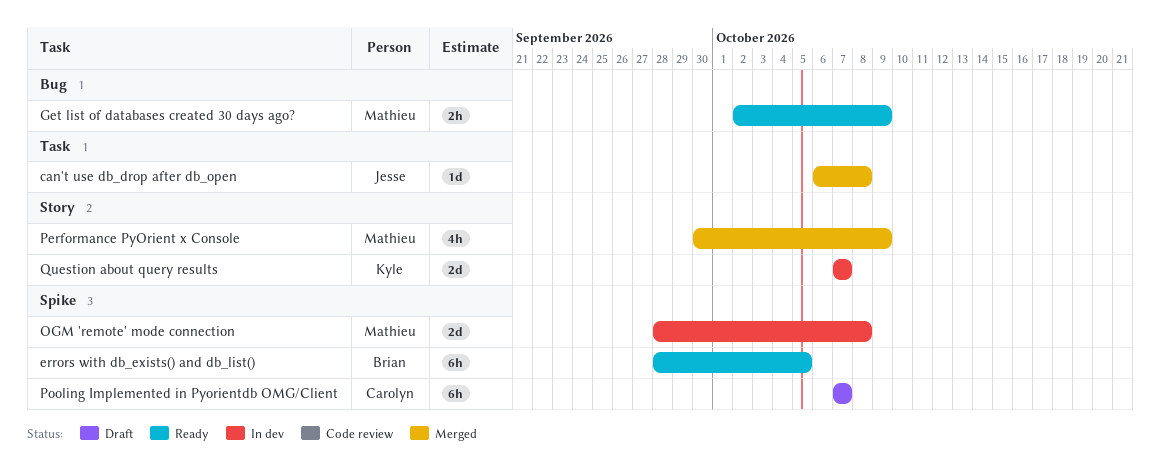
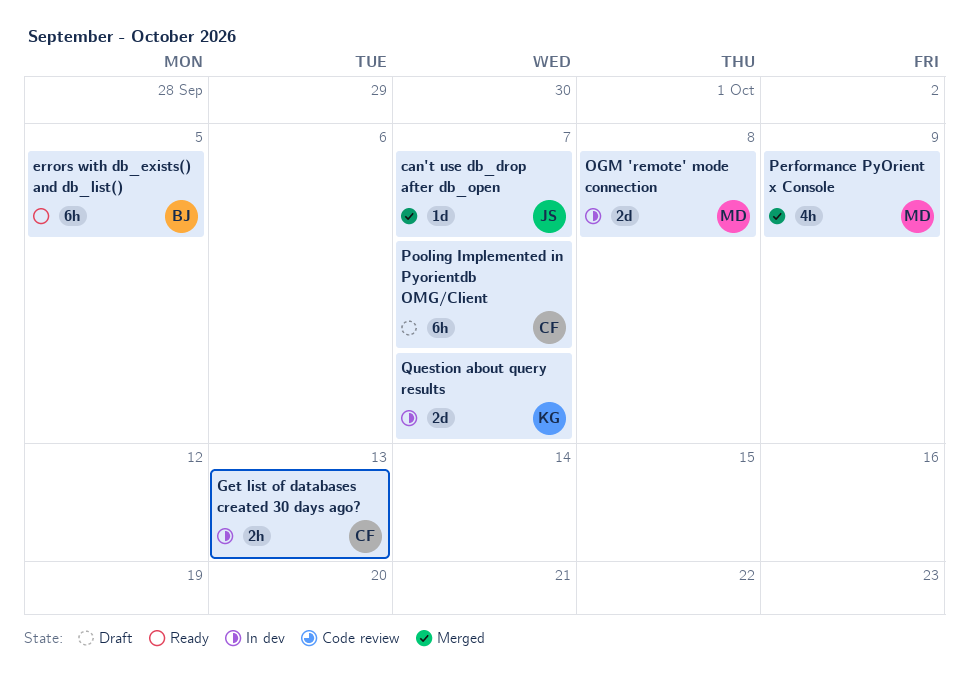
can't use db_drop after db_open, due: Oct 8 -> Oct 7
Get list of databases created 30 days ago?, status: Ready -> In dev
Get list of databases created 30 days ago?, owner: Mathieu -> Carolyn
Get list of databases created 30 days ago?, due: Oct 9 -> Oct 13

